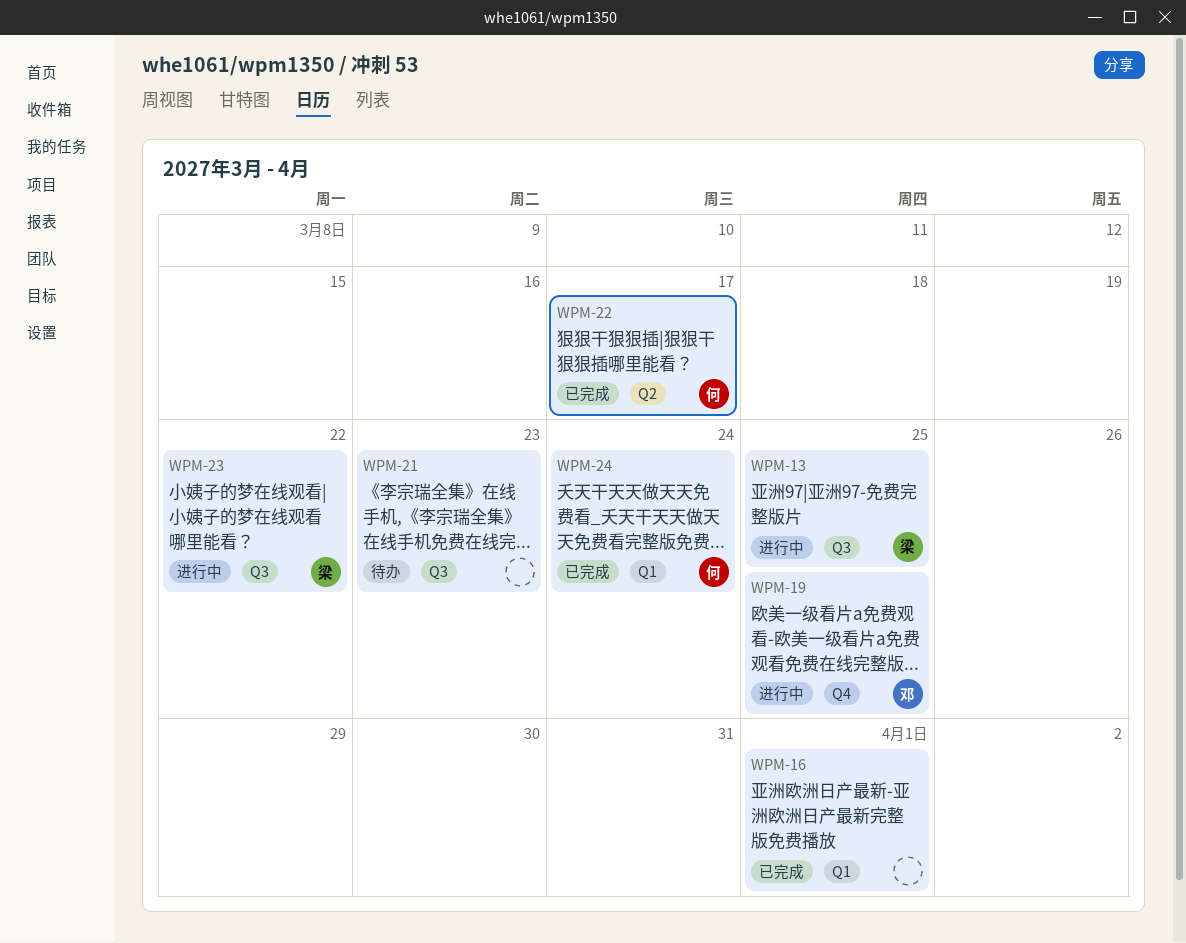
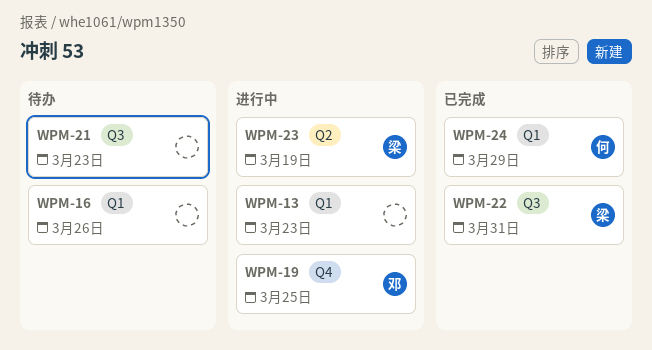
WPM-13, owner: 梁 -> none
WPM-13, label: Q3 -> Q1
WPM-13, due: Mar 25 -> Mar 23
WPM-16, status: 已完成 -> 待办
WPM-16, due: Apr 1 -> Mar 26
WPM-22, owner: 何 -> 梁
WPM-22, label: Q2 -> Q3
WPM-22, due: Mar 17 -> Mar 31
WPM-23, label: Q3 -> Q2
WPM-23, due: Mar 22 -> Mar 19
WPM-24, due: Mar 24 -> Mar 29

